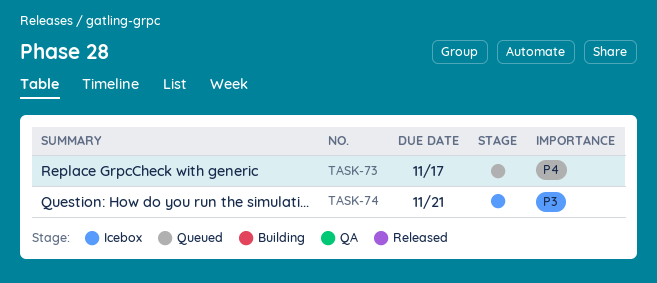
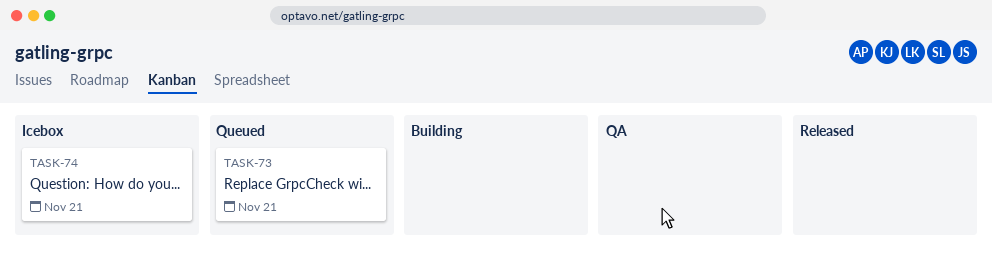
TASK-73, due: Nov 17 -> Nov 21

